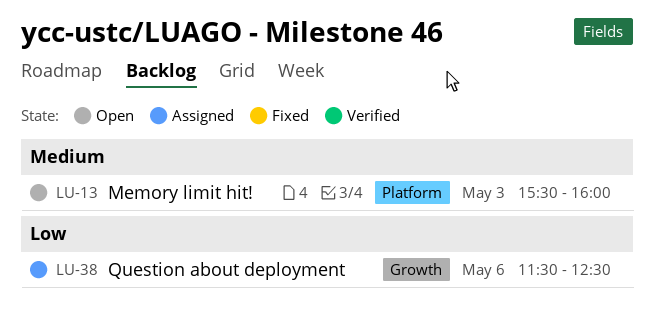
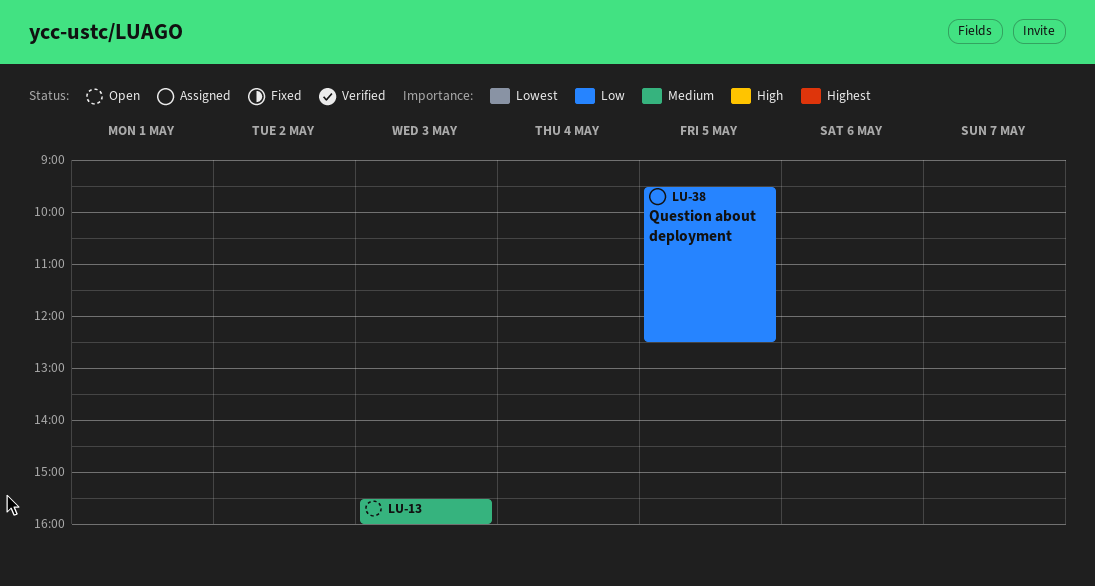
LU-38, day: May 6 -> May 5
LU-38, begins: 11:30 -> 09:30

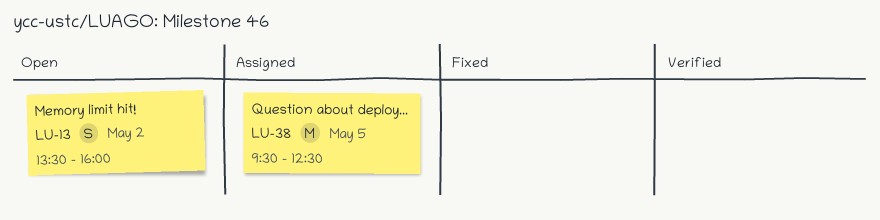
LU-13, day: May 3 -> May 2
LU-13, begins: 15:30 -> 13:30

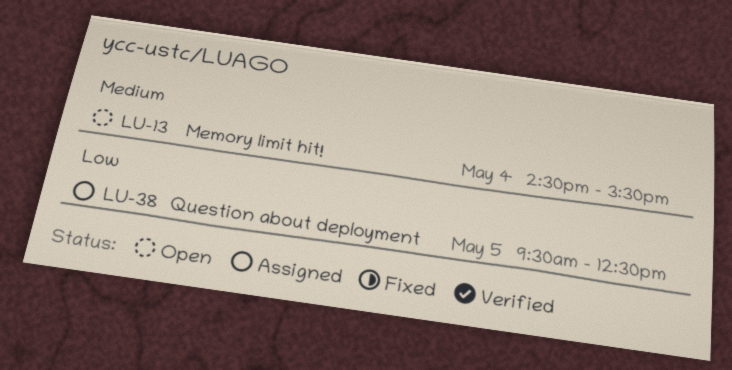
LU-13, day: May 2 -> May 4
LU-13, begins: 13:30 -> 14:30
LU-13, ends: 16:00 -> 15:30

